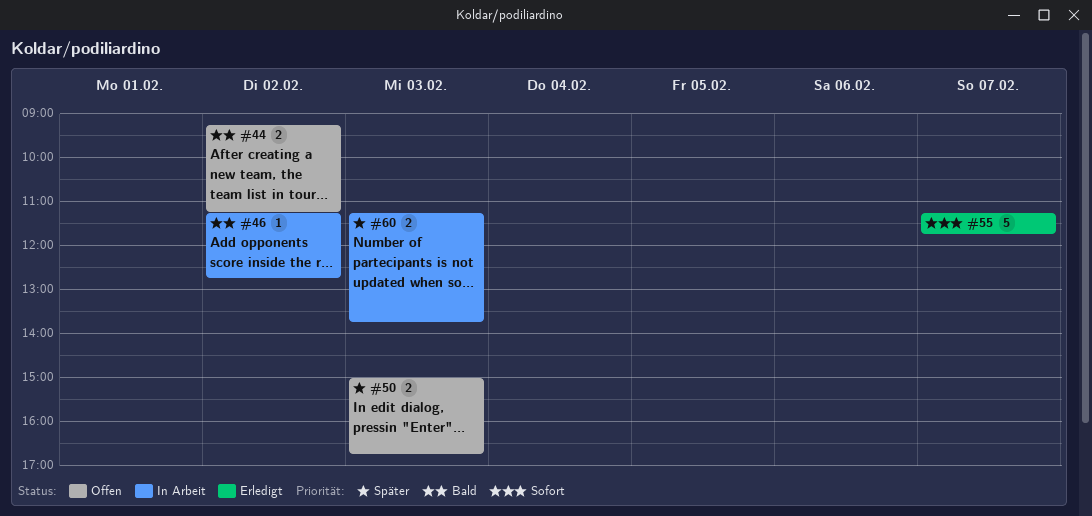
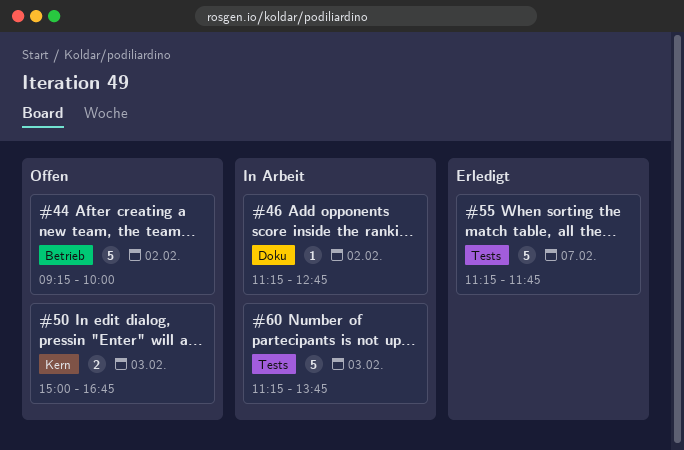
#44, estimate: 2 -> 5
#44, ends: 11:15 -> 10:00
#60, estimate: 2 -> 5

